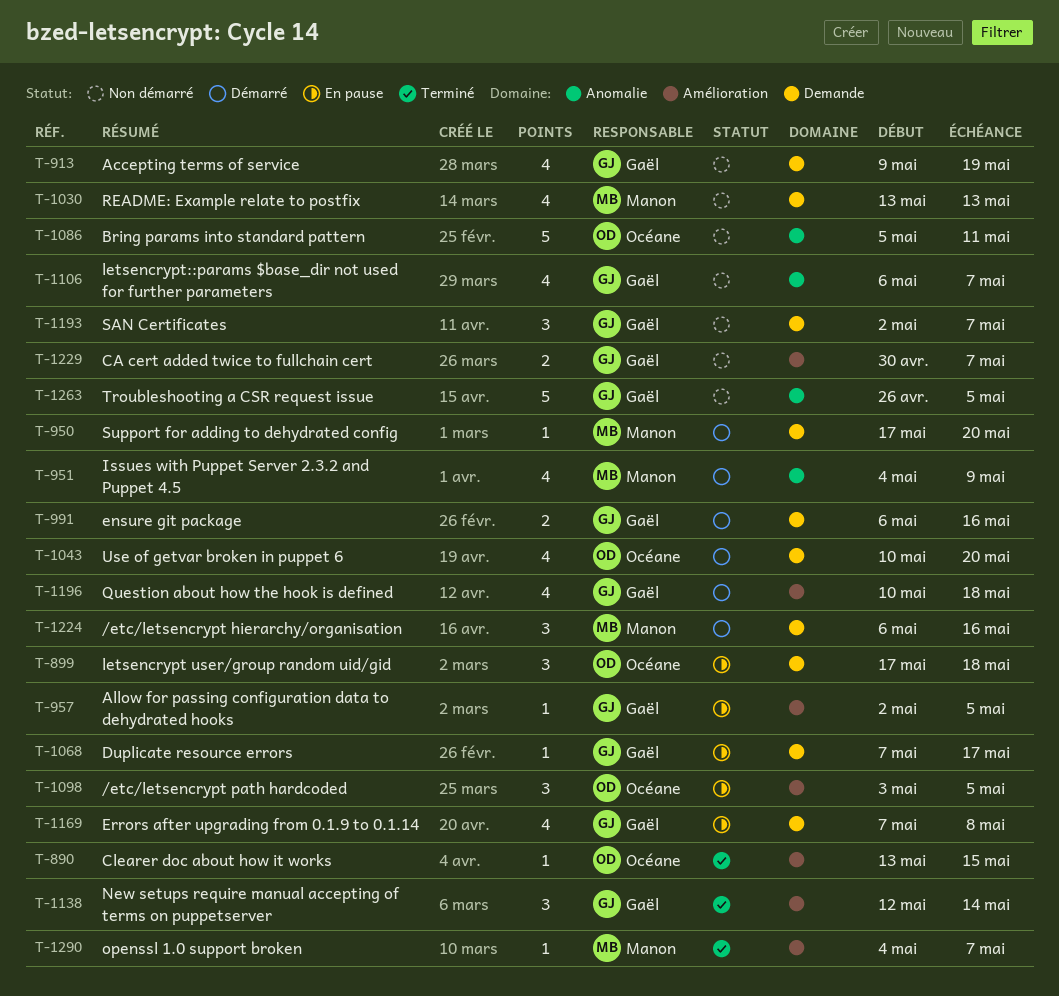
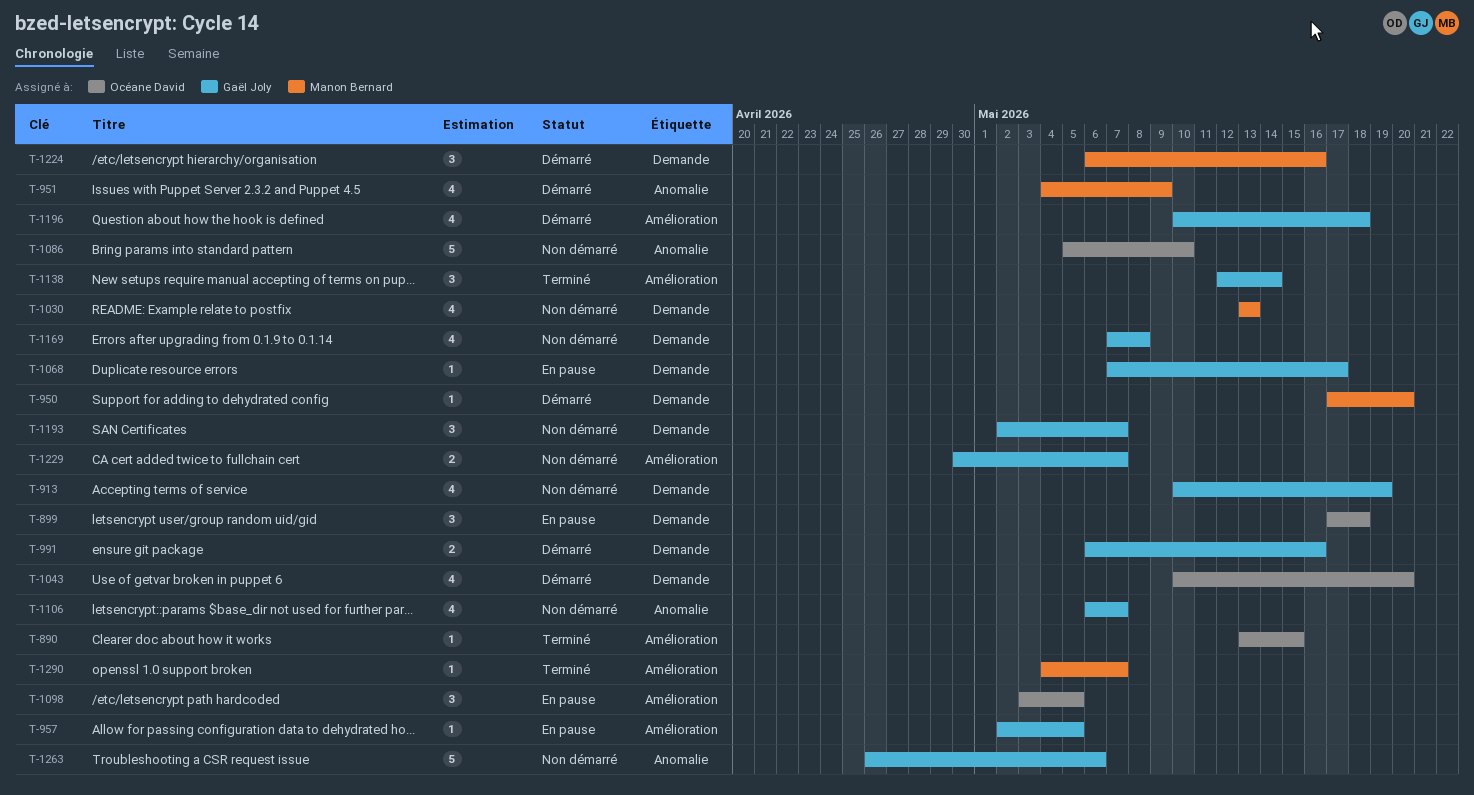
T-913, start: May 9 -> May 10
T-1086, due: May 11 -> May 10
T-1169, status: En pause -> Non démarré
T-1263, due: May 5 -> May 6

